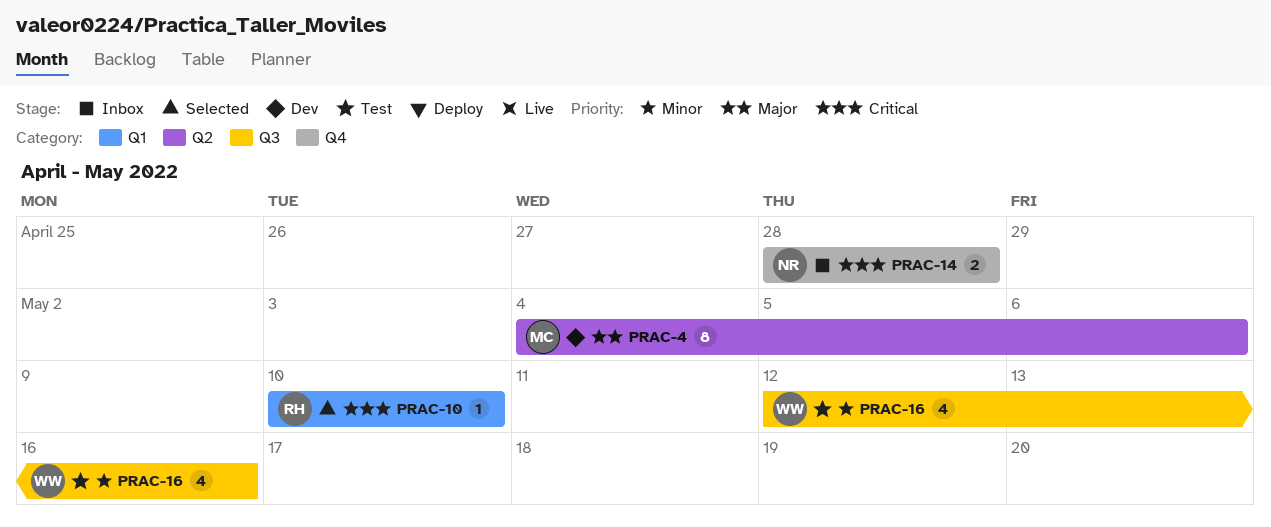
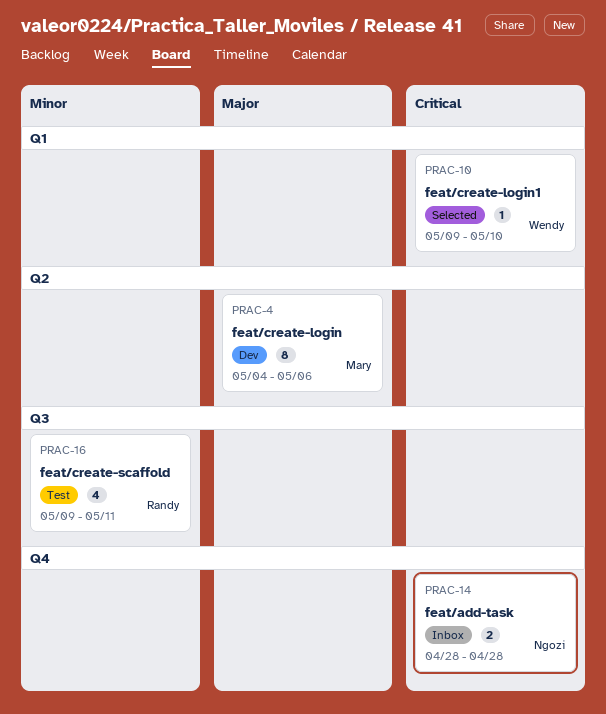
PRAC-10, owner: Randy -> Wendy
PRAC-10, start: May 10 -> May 9
PRAC-16, owner: Wendy -> Randy
PRAC-16, start: May 12 -> May 9
PRAC-16, due: May 16 -> May 11

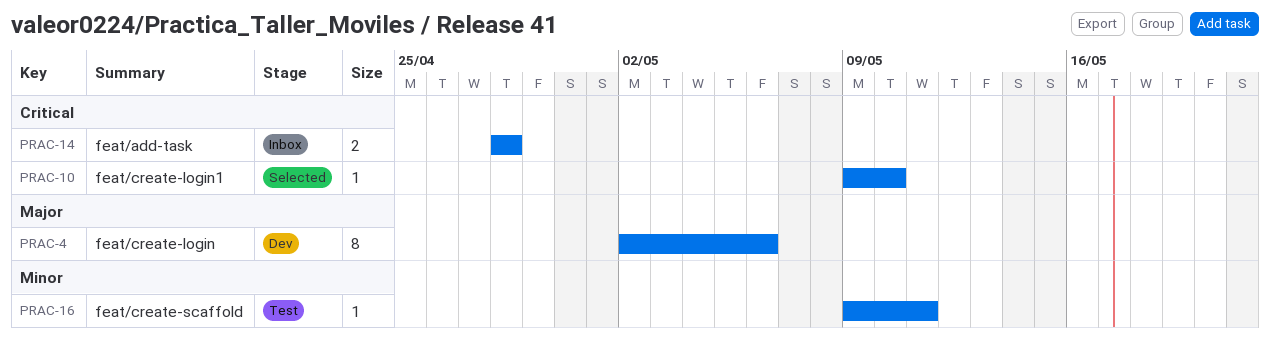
PRAC-4, start: May 4 -> May 2
PRAC-16, estimate: 4 -> 1

